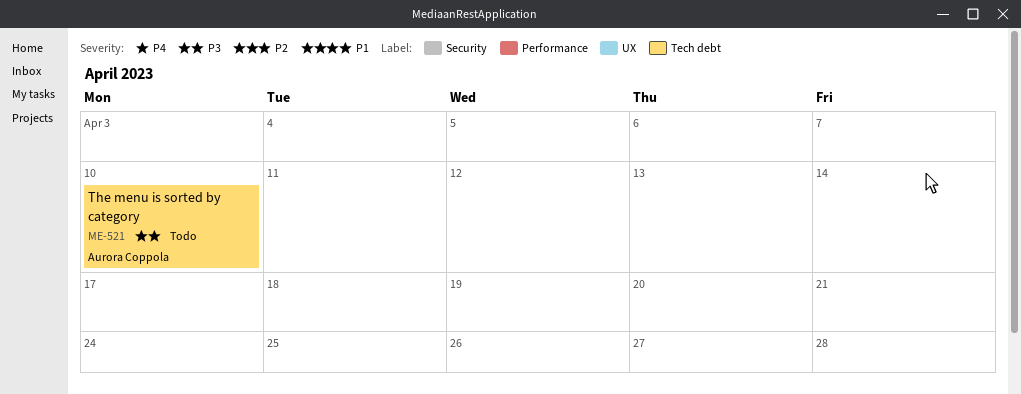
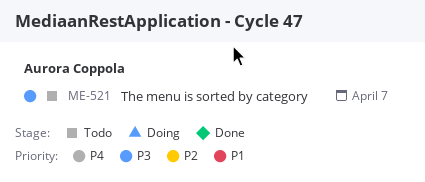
ME-521, due: Apr 10 -> Apr 7

